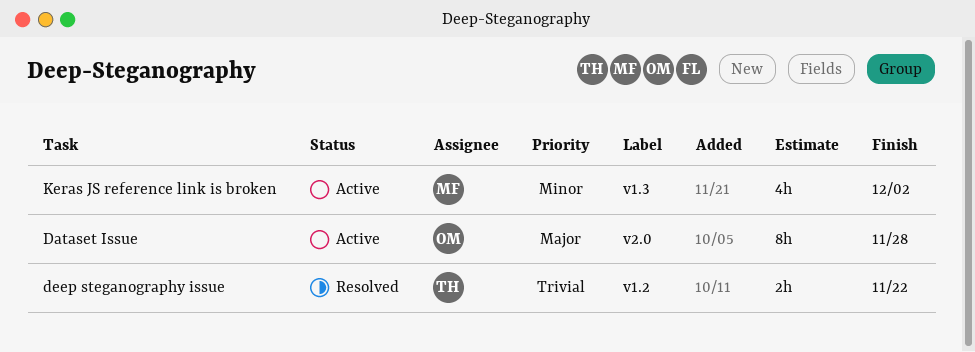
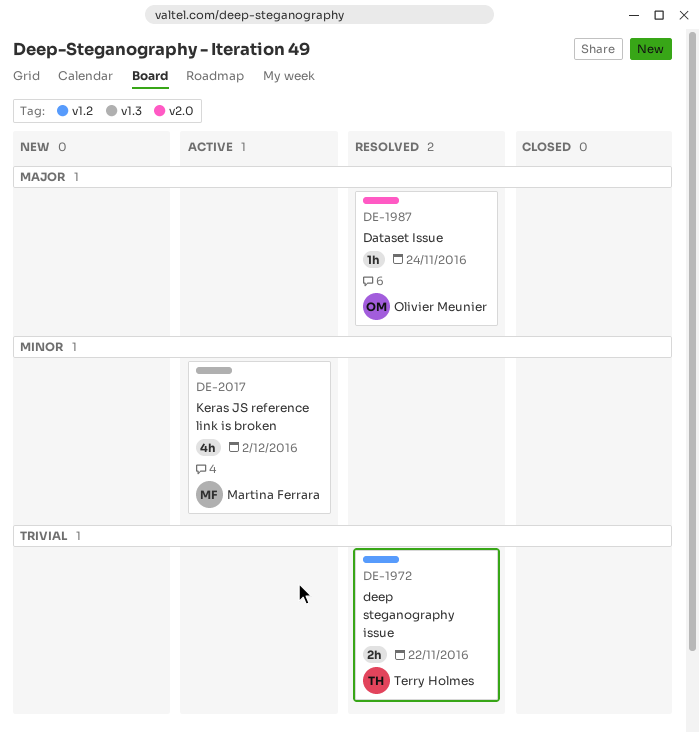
Dataset Issue, status: Active -> Resolved
Dataset Issue, estimate: 8h -> 1h
Dataset Issue, due: Nov 28 -> Nov 24

